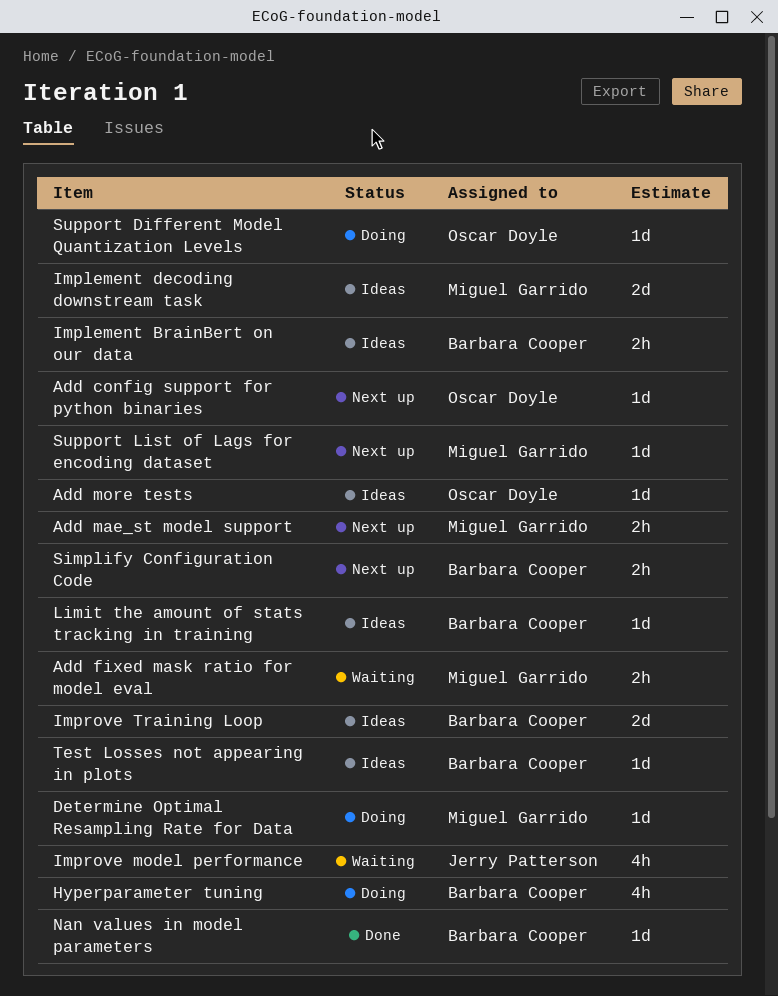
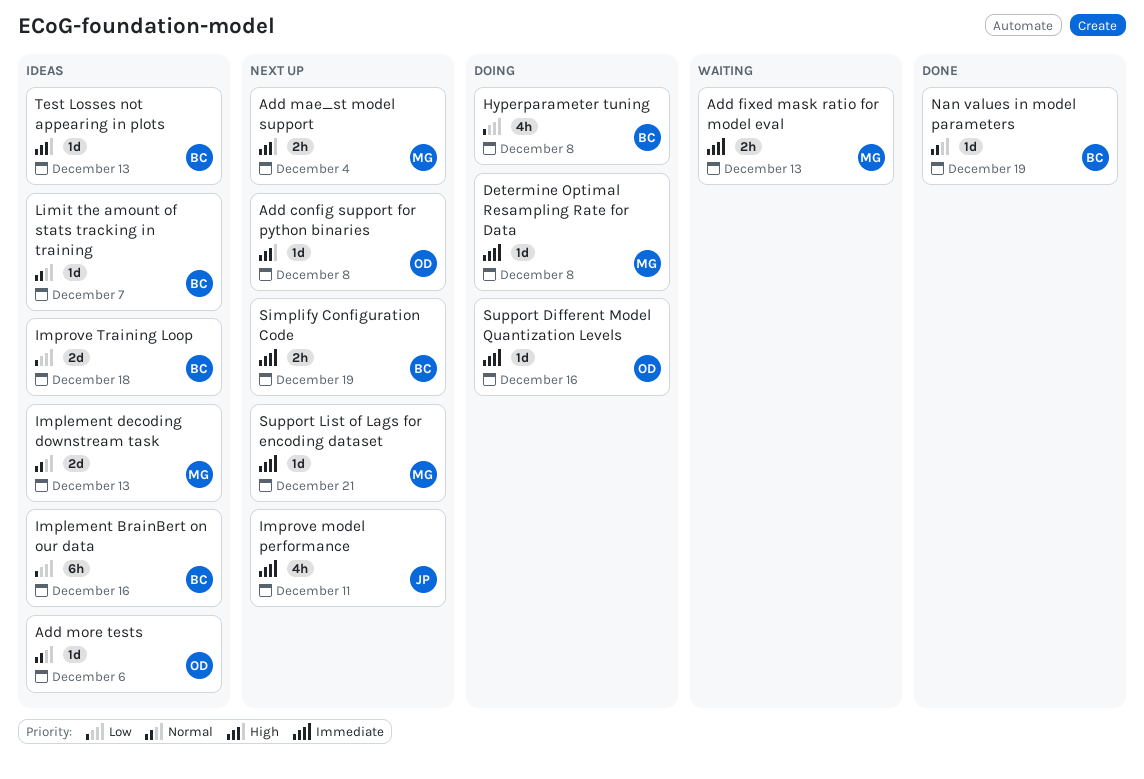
Implement BrainBert on our data, estimate: 2h -> 6h
Improve model performance, status: Waiting -> Next up

